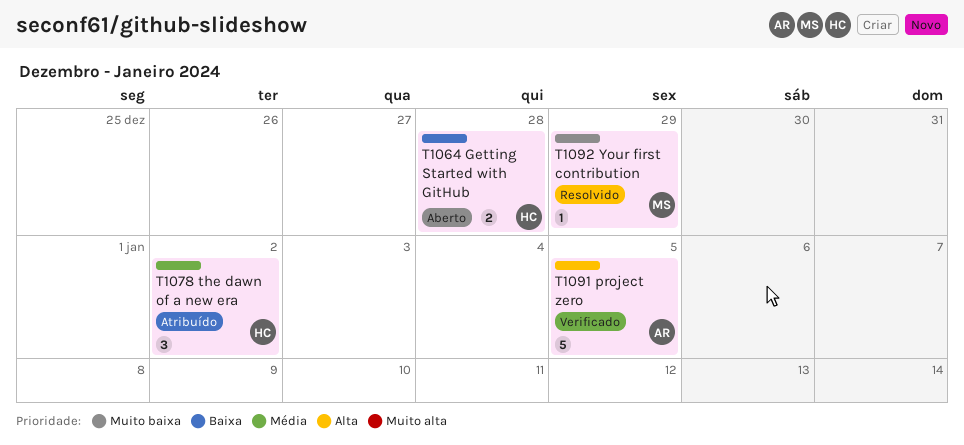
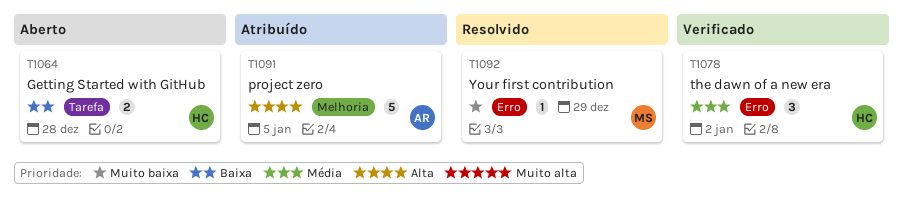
T1078, status: Atribuído -> Verificado
T1091, status: Verificado -> Atribuído

